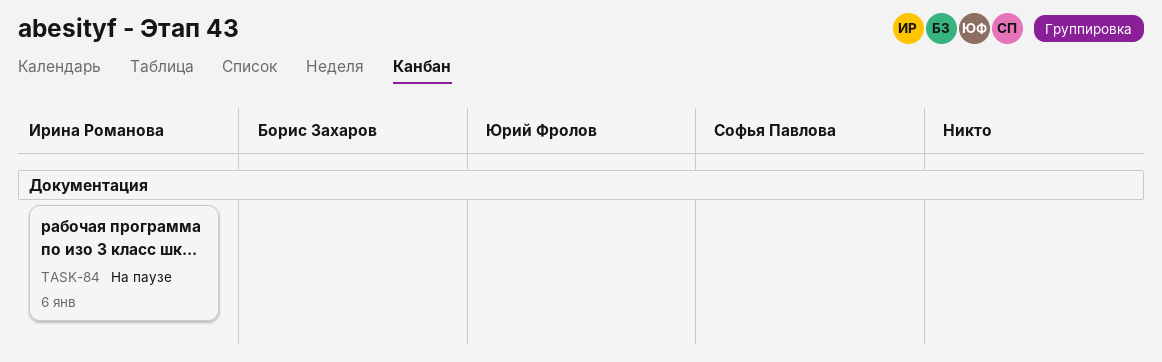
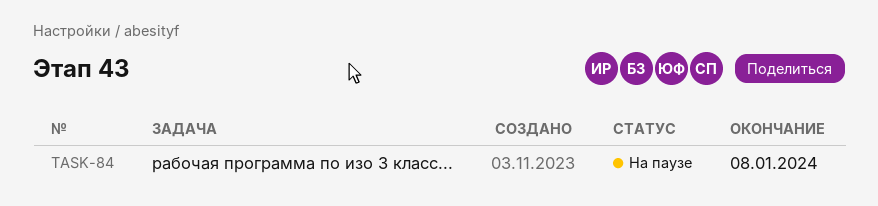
TASK-84, due: Jan 6 -> Jan 8

